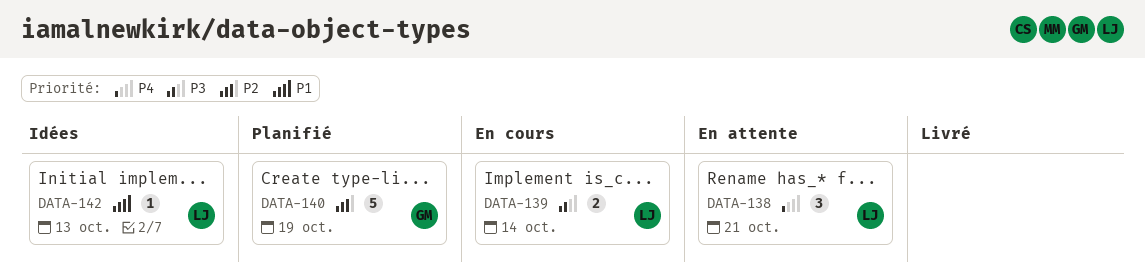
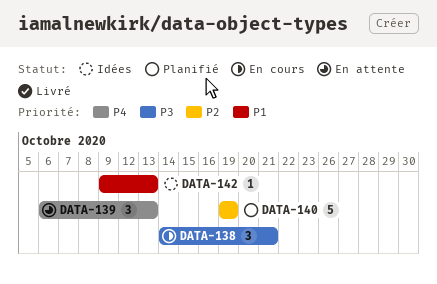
DATA-138, status: En attente -> En cours
DATA-138, priority: P4 -> P3
DATA-139, status: En cours -> En attente
DATA-139, priority: P3 -> P4
DATA-139, estimate: 2 -> 3
DATA-139, due: Oct 14 -> Oct 13

